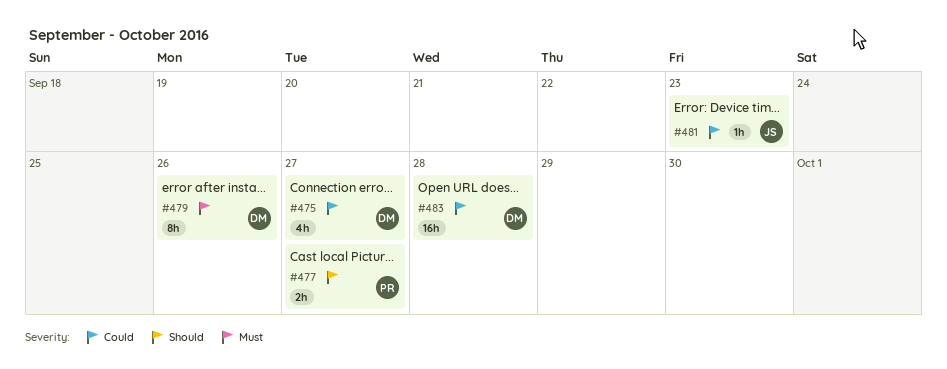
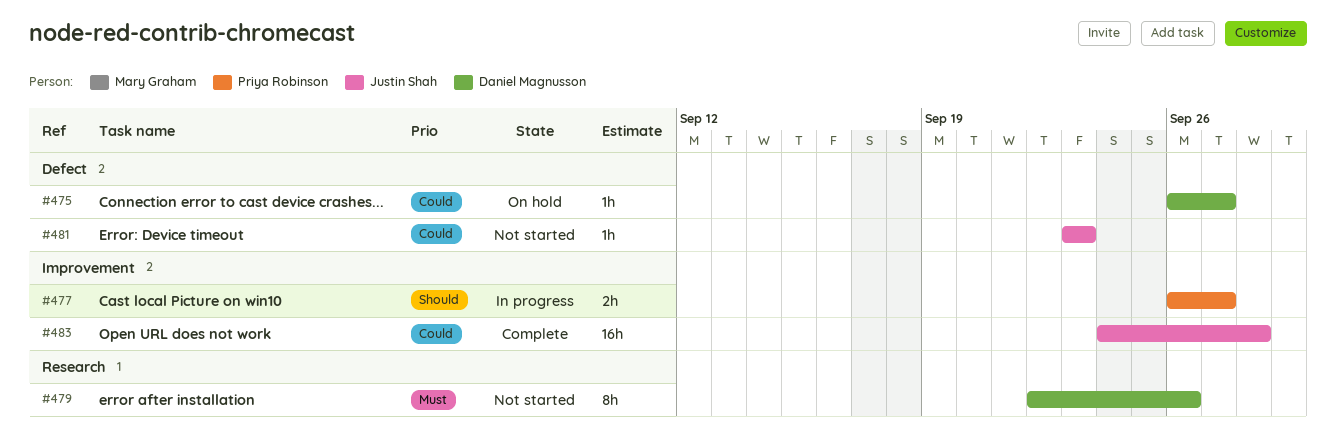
#475, estimate: 4h -> 1h
#483, owner: Daniel Magnusson -> Justin Shah

